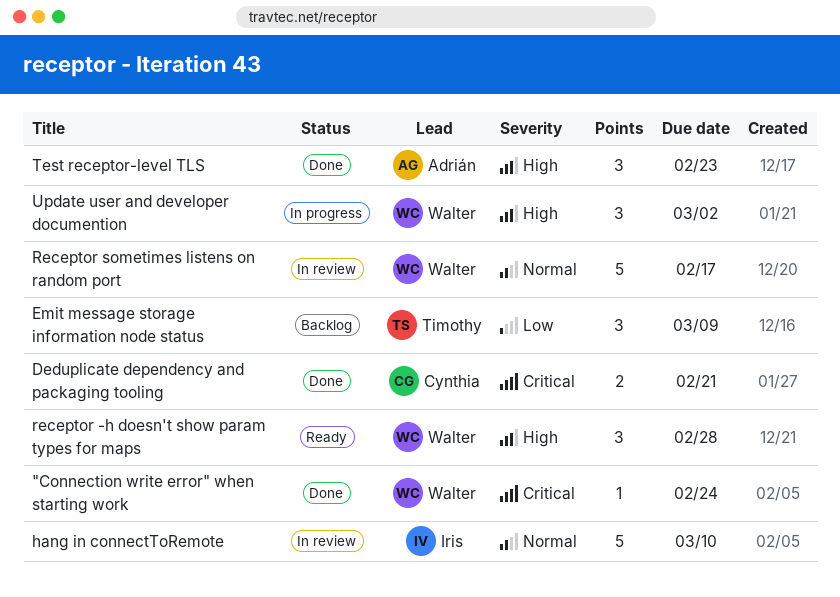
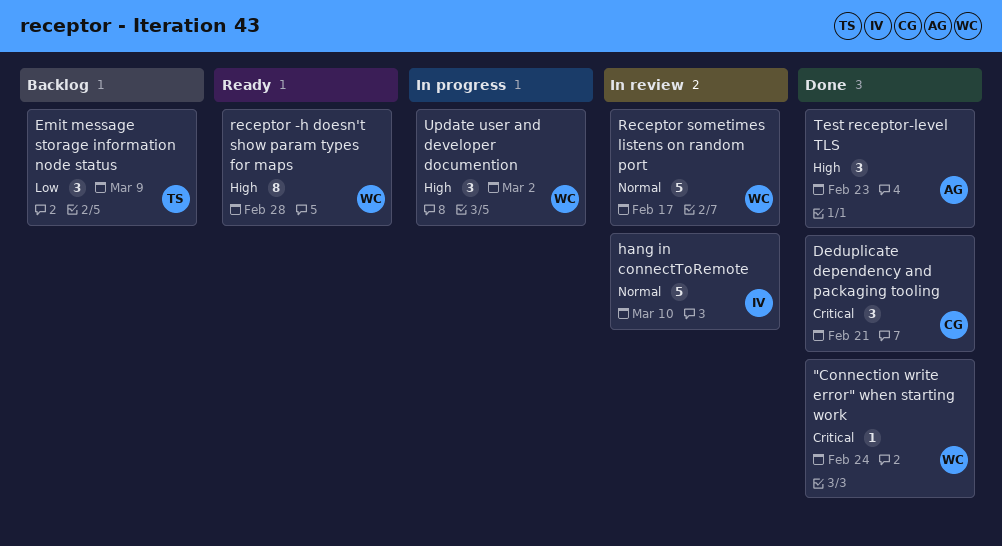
Deduplicate dependency and packaging tooling, estimate: 2 -> 3
receptor -h doesn't show param types for maps, estimate: 3 -> 8

